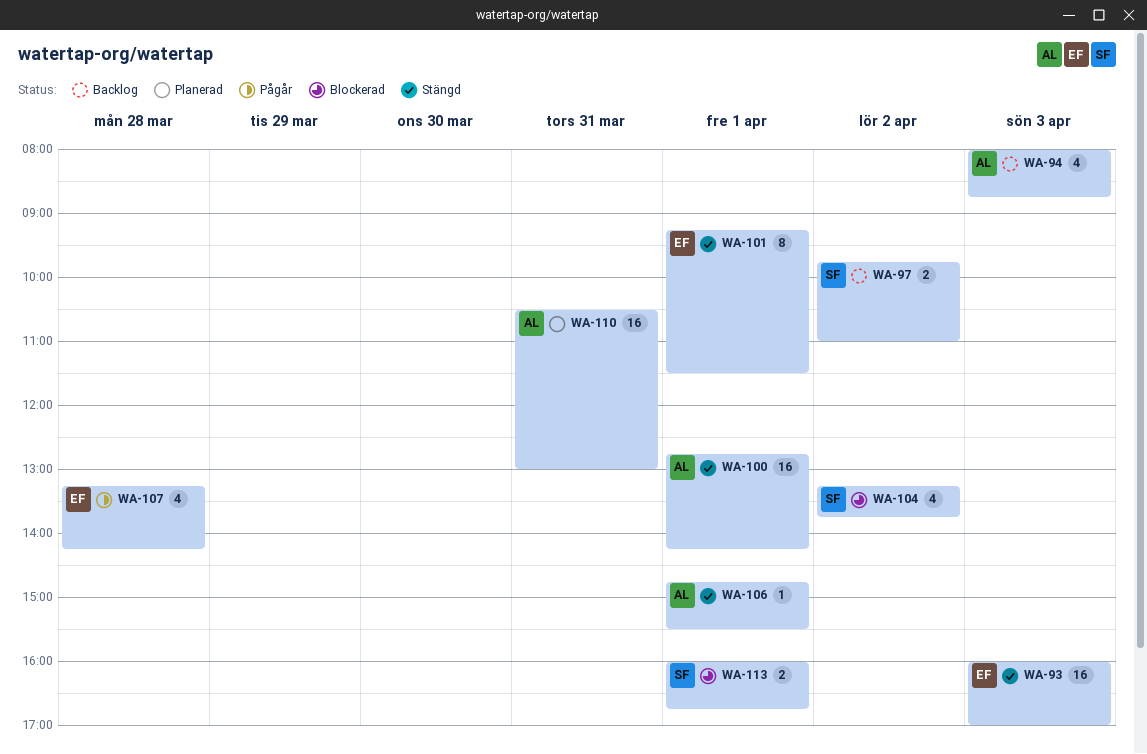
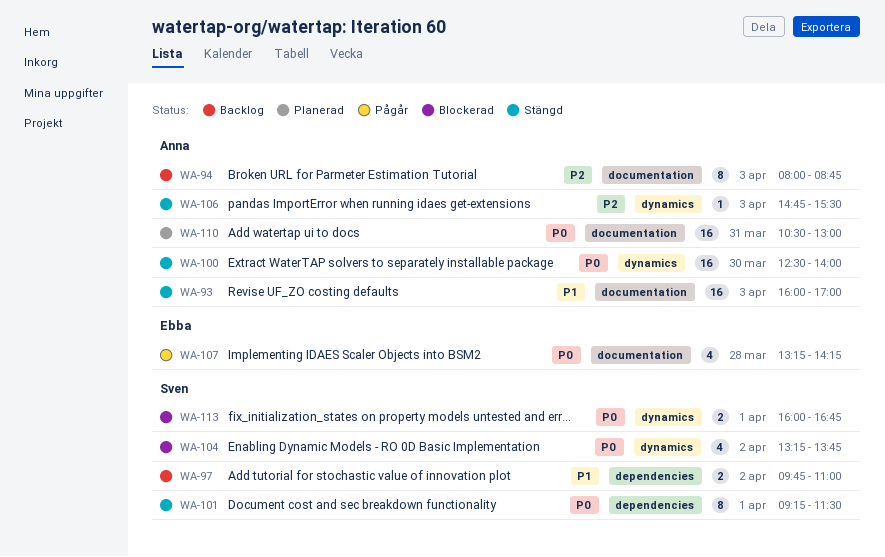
WA-93, owner: Ebba -> Anna
WA-94, estimate: 4 -> 8
WA-100, day: Apr 1 -> Mar 30
WA-100, begins: 12:45 -> 12:30
WA-100, ends: 14:15 -> 14:00
WA-101, owner: Ebba -> Sven
WA-106, day: Apr 1 -> Apr 3

